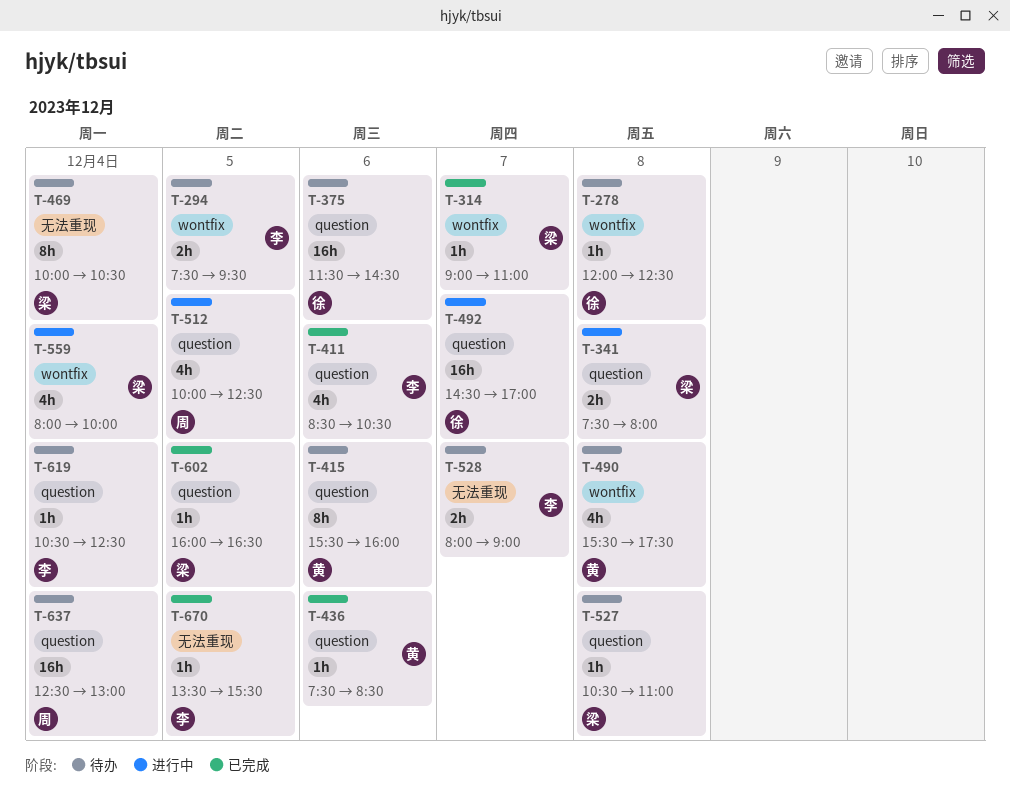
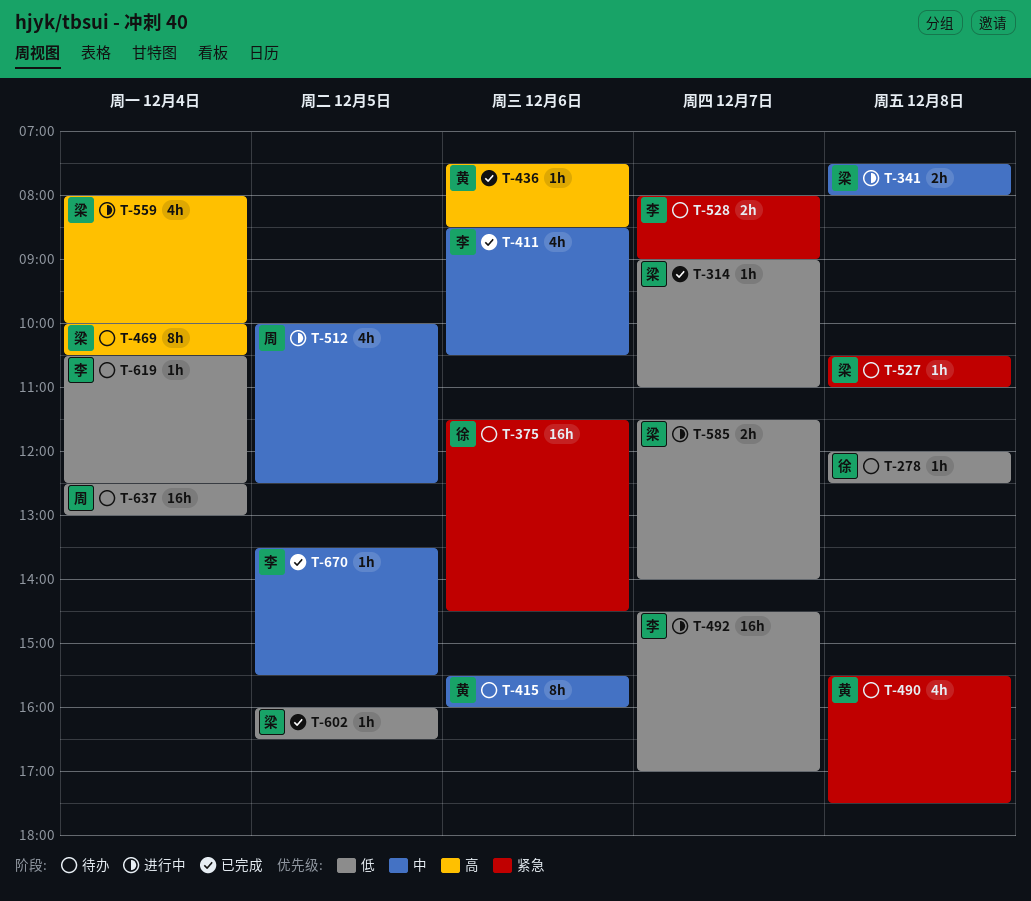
T-294: present -> none
T-492, owner: 徐 -> 李
T-585: none -> present

